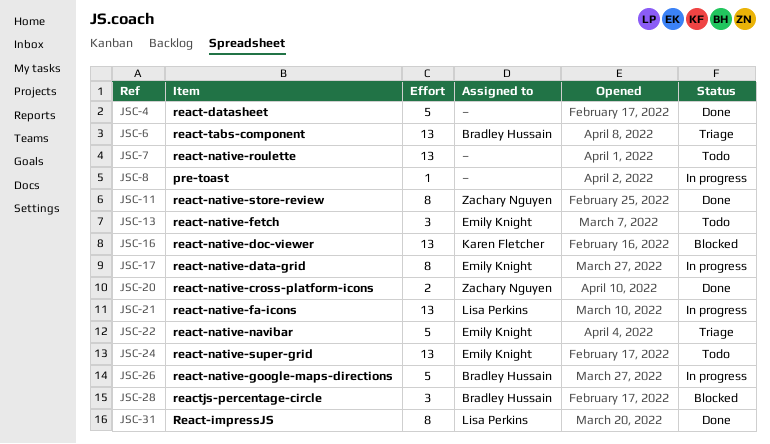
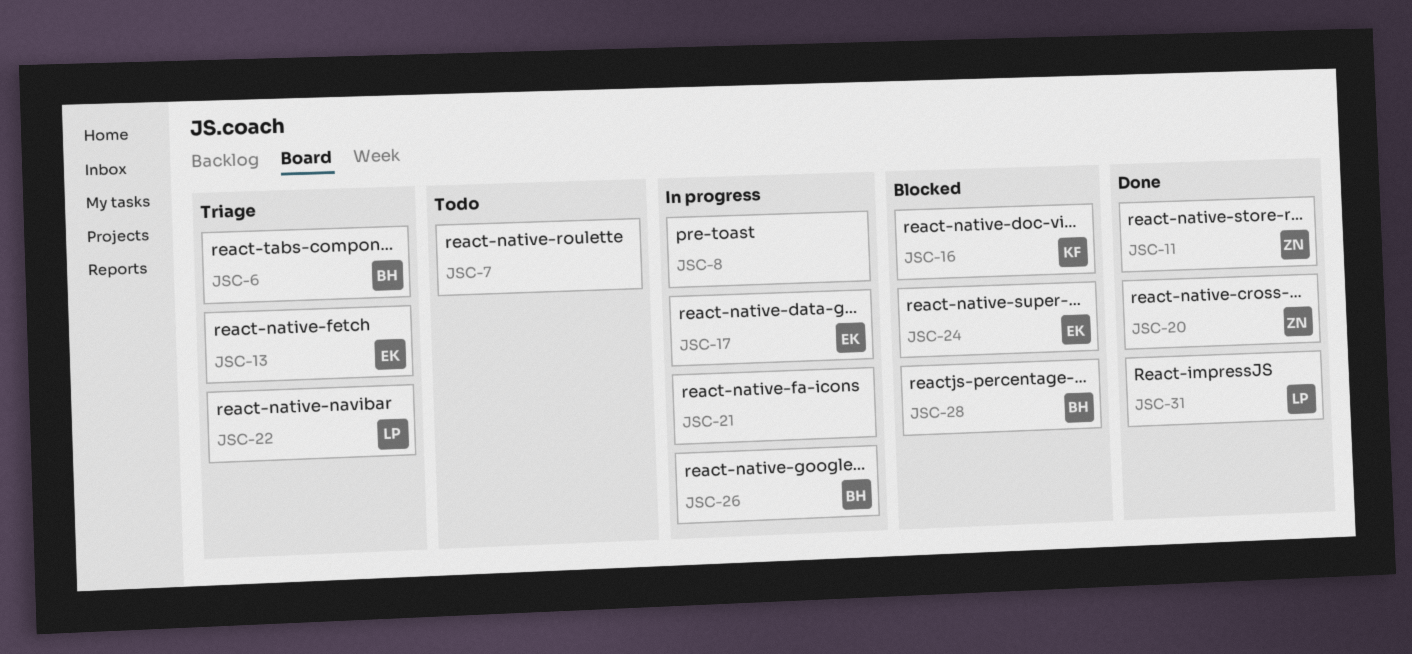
JSC-4: present -> none
JSC-13, status: Todo -> Triage
JSC-21, owner: Lisa Perkins -> none
JSC-22, owner: Emily Knight -> Lisa Perkins
JSC-24, status: Todo -> Blocked

